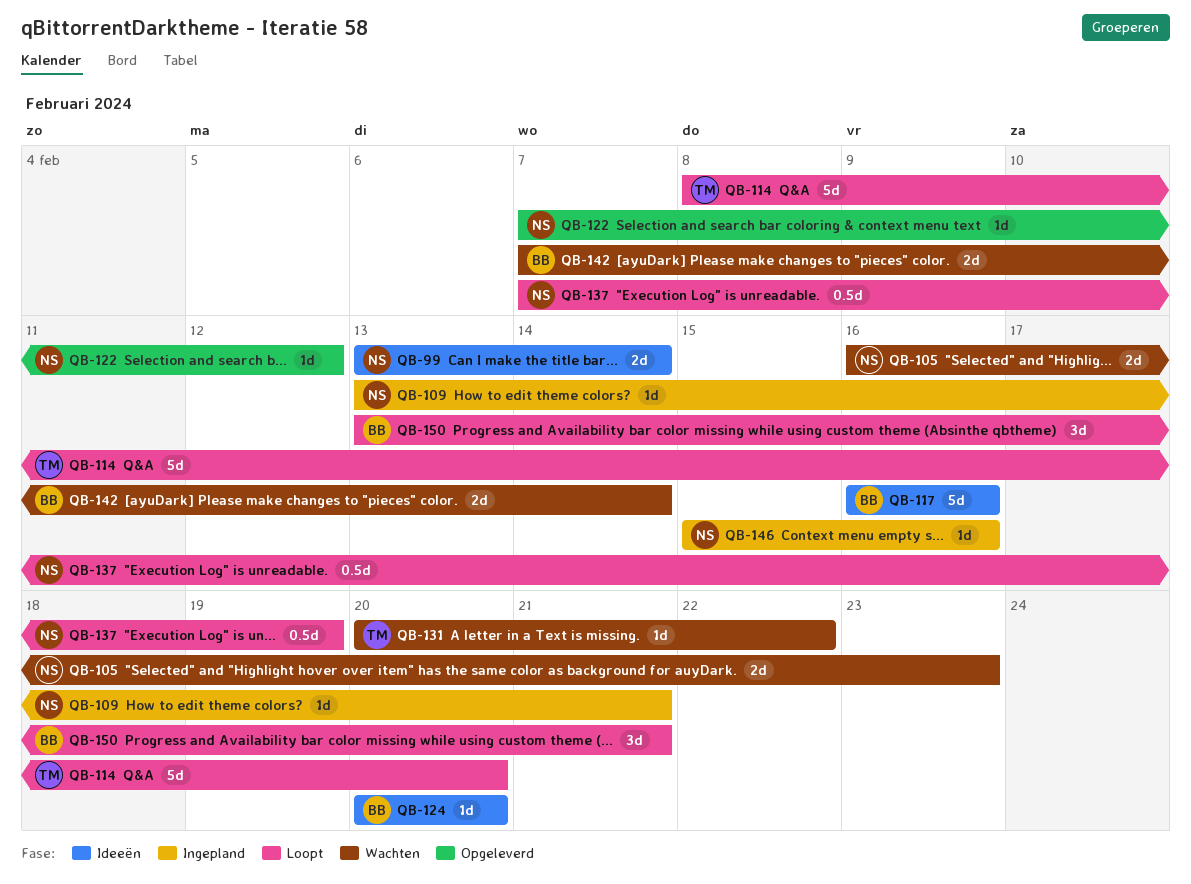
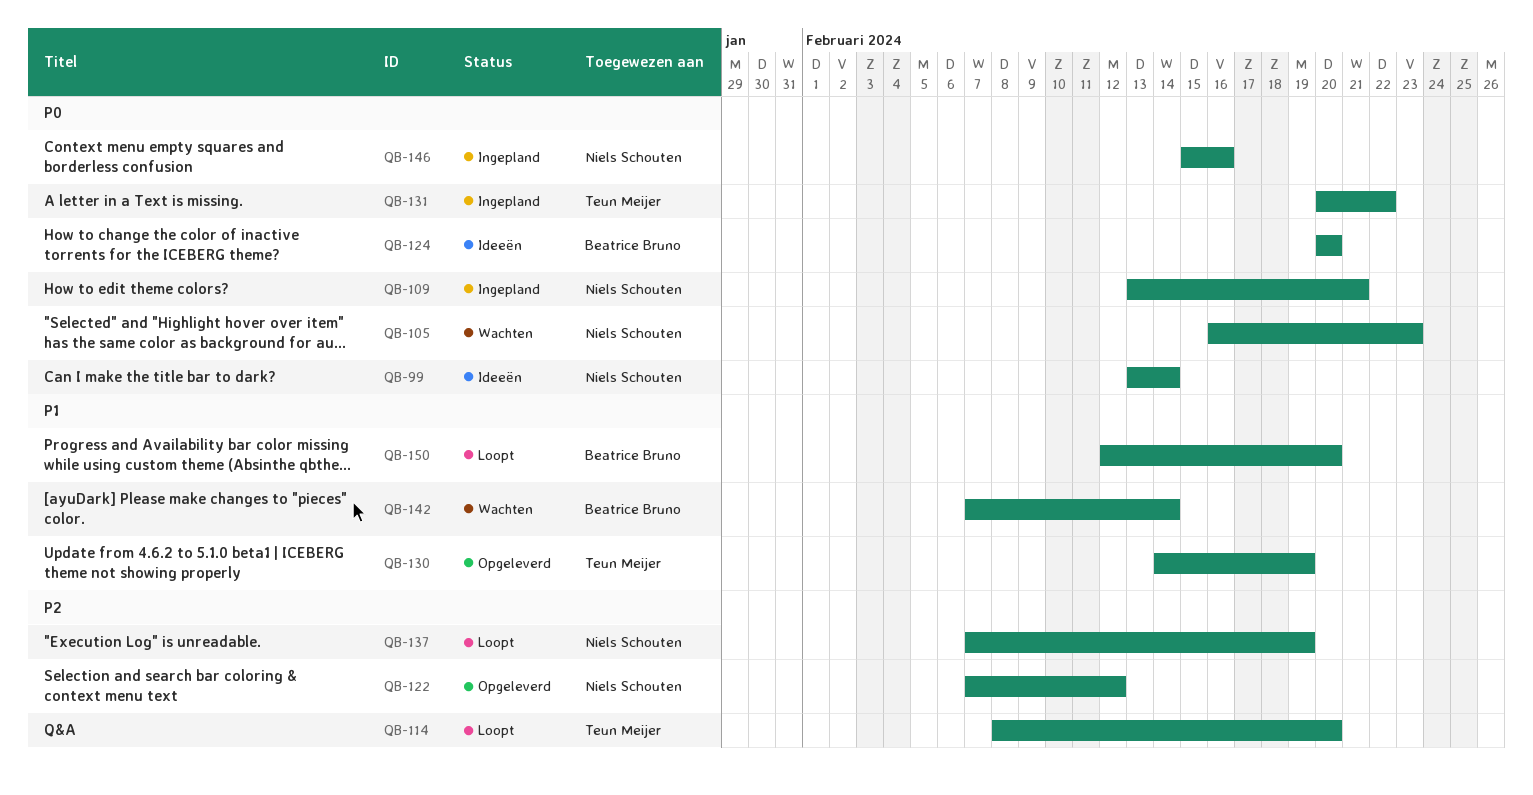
QB-117: present -> none
QB-130: none -> present
QB-131, status: Wachten -> Ingepland
QB-150, start: Feb 13 -> Feb 12
QB-150, due: Feb 21 -> Feb 20

